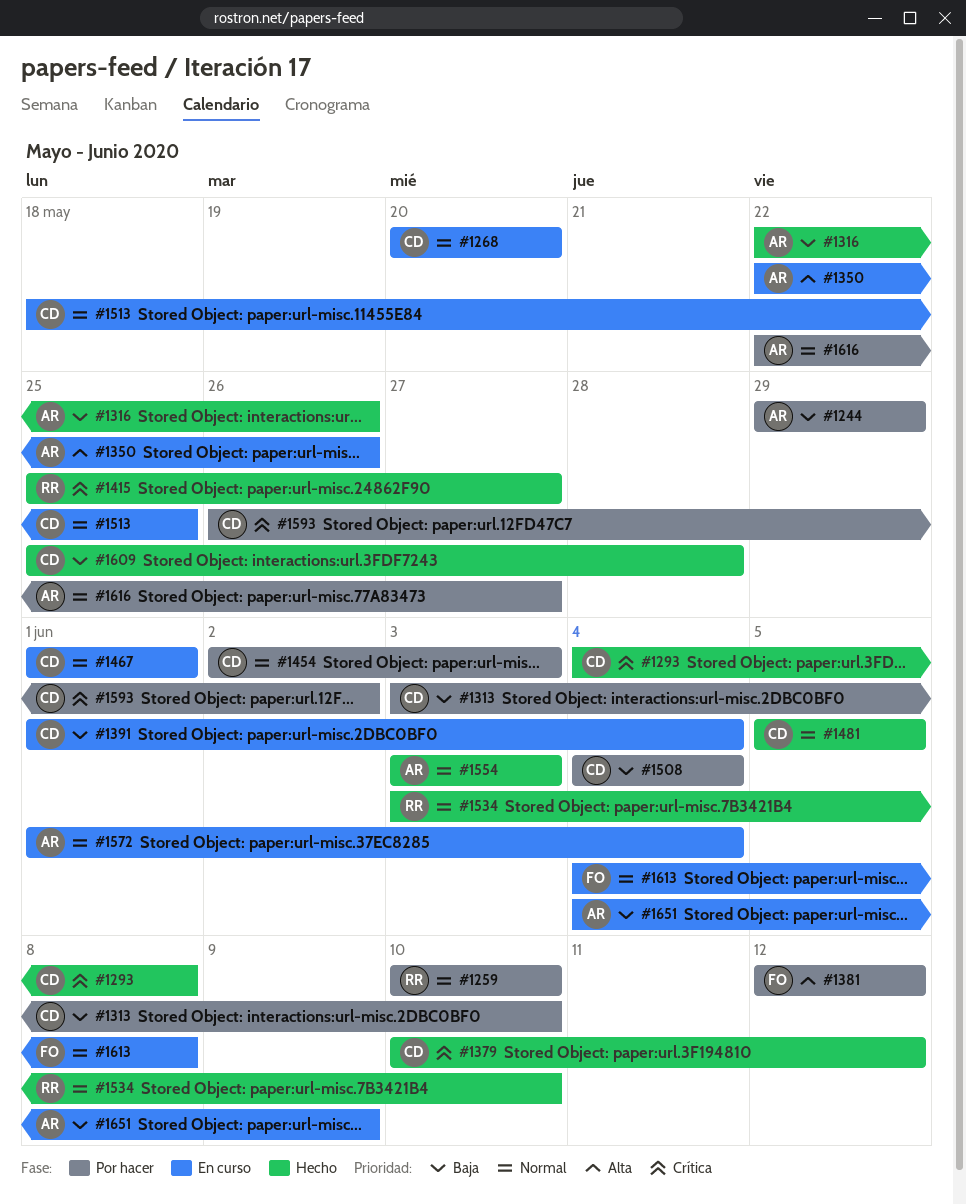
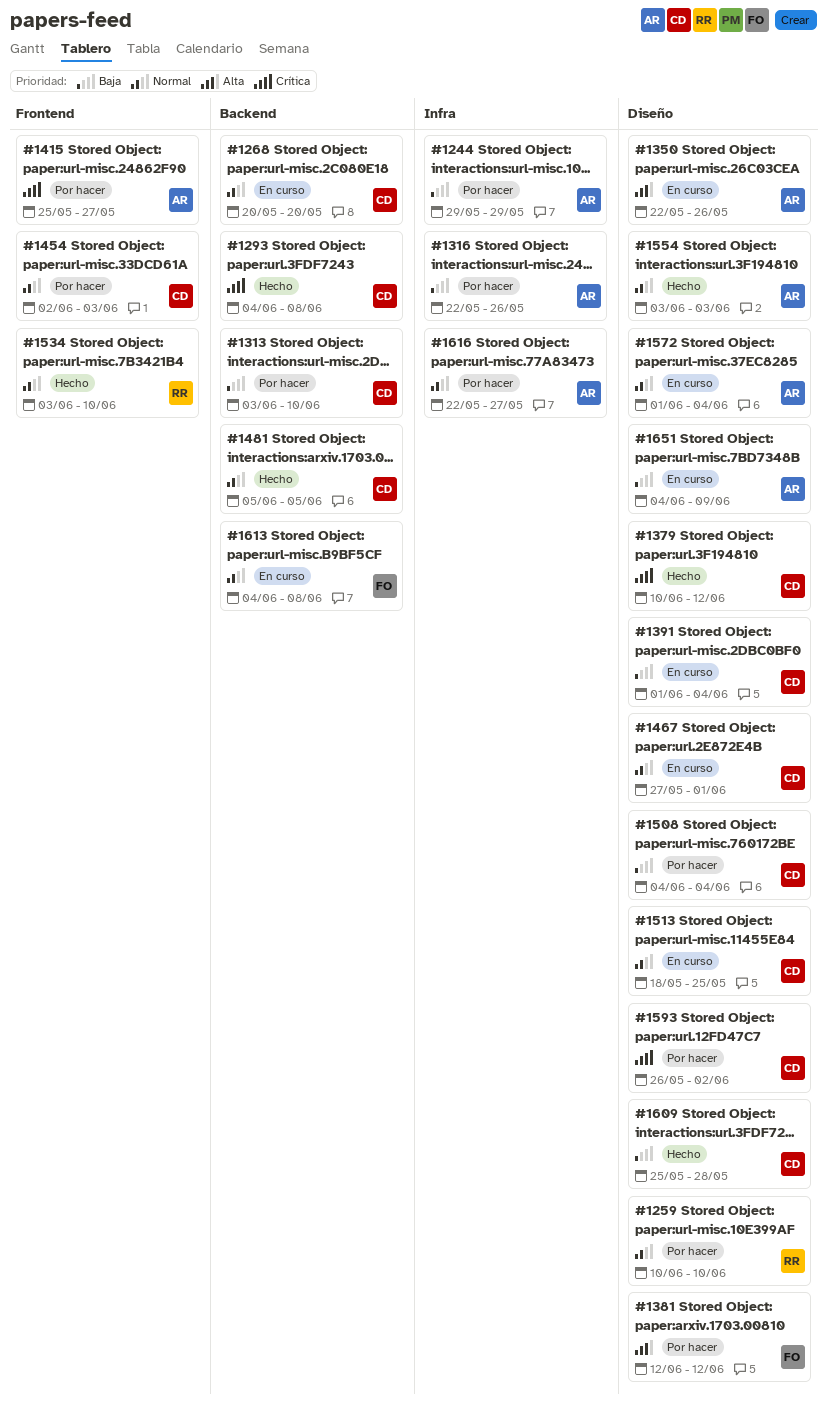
#1316, status: Hecho -> Por hacer
#1415, status: Hecho -> Por hacer
#1415, owner: RR -> AR
#1467, start: Jun 1 -> May 27

